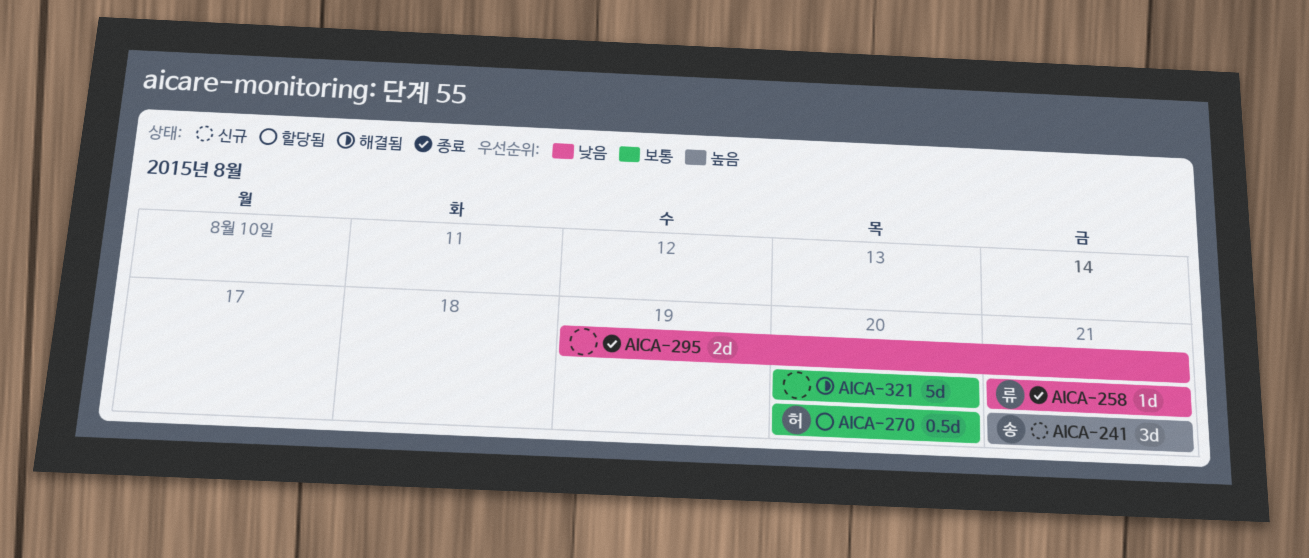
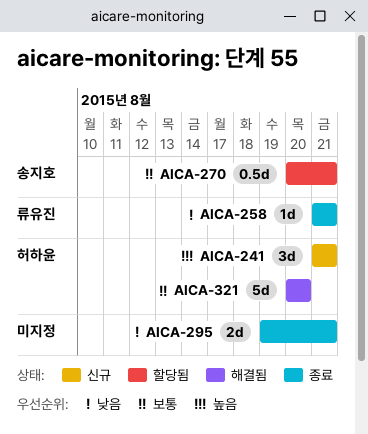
AICA-241, owner: 송지호 -> 허하윤
AICA-270, owner: 허하윤 -> 송지호
AICA-270, due: Aug 20 -> Aug 21
AICA-321, owner: none -> 허하윤

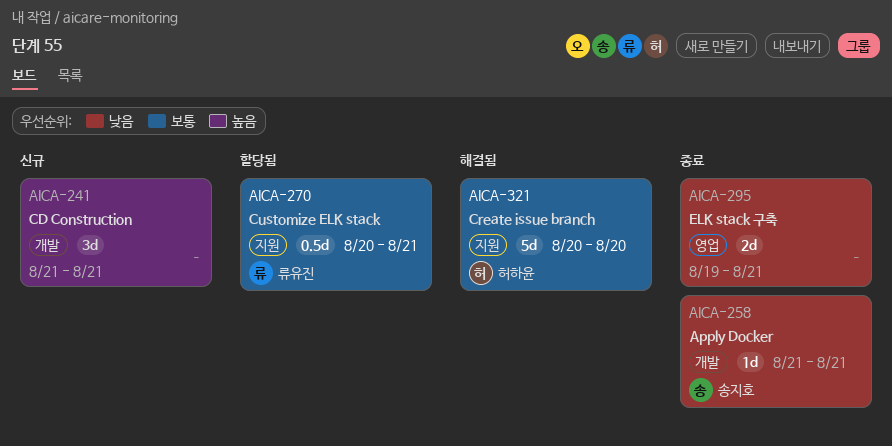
AICA-241, owner: 허하윤 -> none
AICA-258, owner: 류유진 -> 송지호
AICA-270, owner: 송지호 -> 류유진

